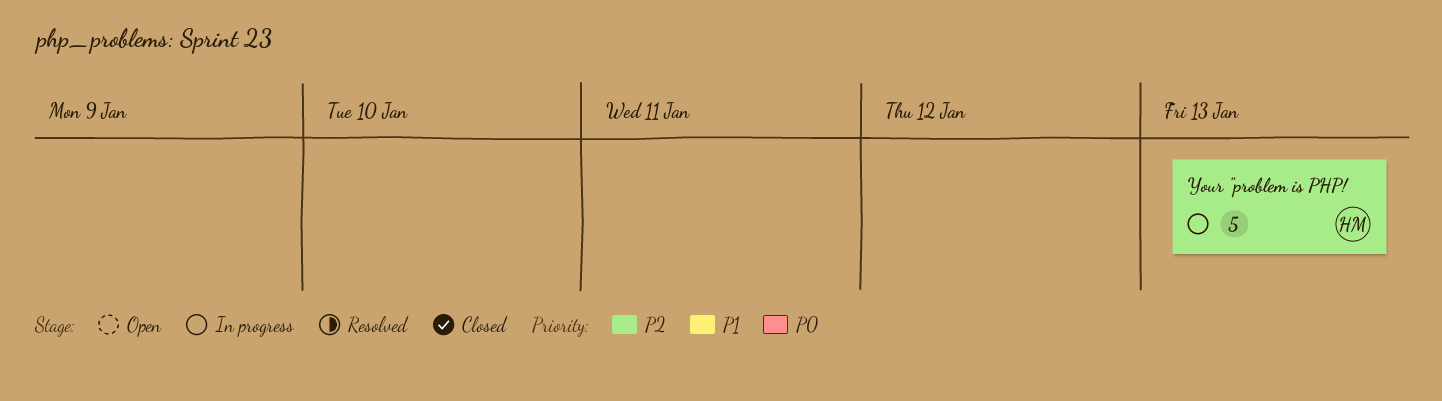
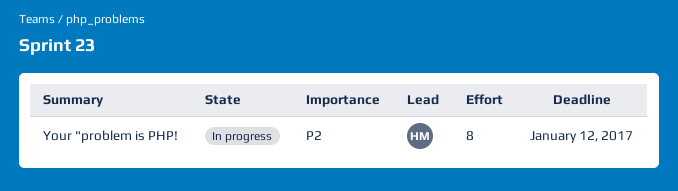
Your "problem is PHP!, estimate: 5 -> 8
Your "problem is PHP!, due: Jan 13 -> Jan 12

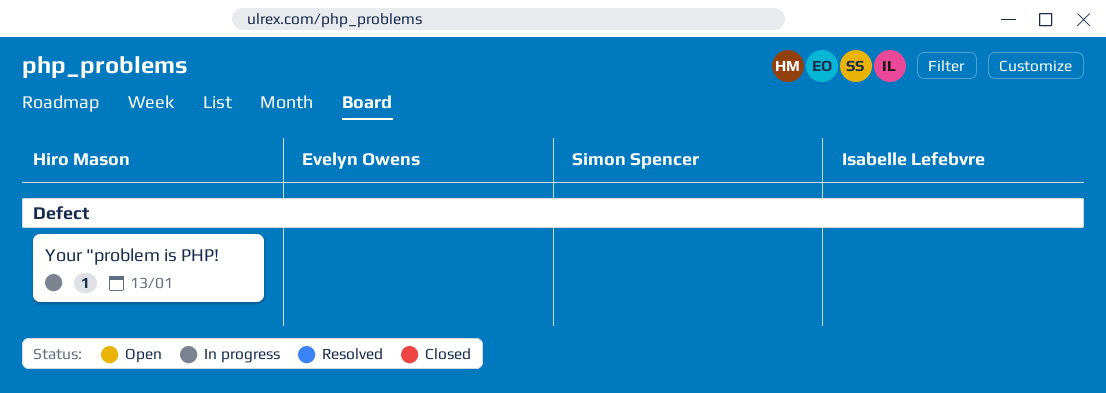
Your "problem is PHP!, estimate: 8 -> 1
Your "problem is PHP!, due: Jan 12 -> Jan 13

